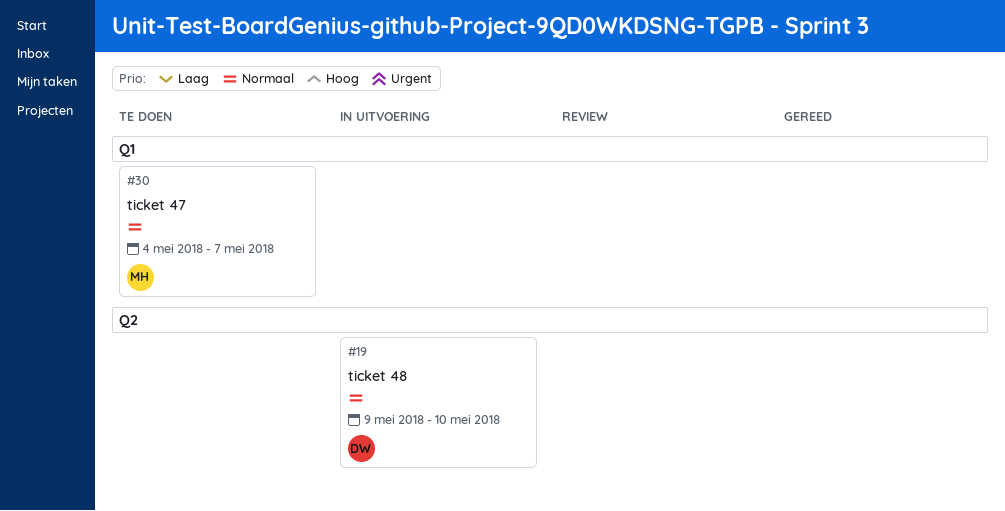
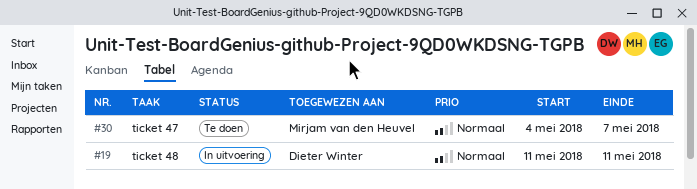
#19, start: May 9 -> May 11
#19, due: May 10 -> May 11

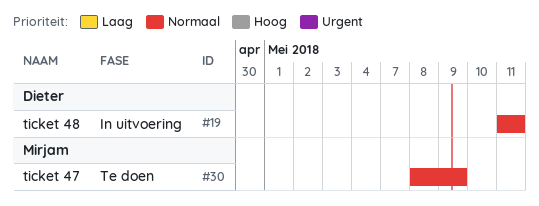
#30, start: May 4 -> May 8
#30, due: May 7 -> May 9

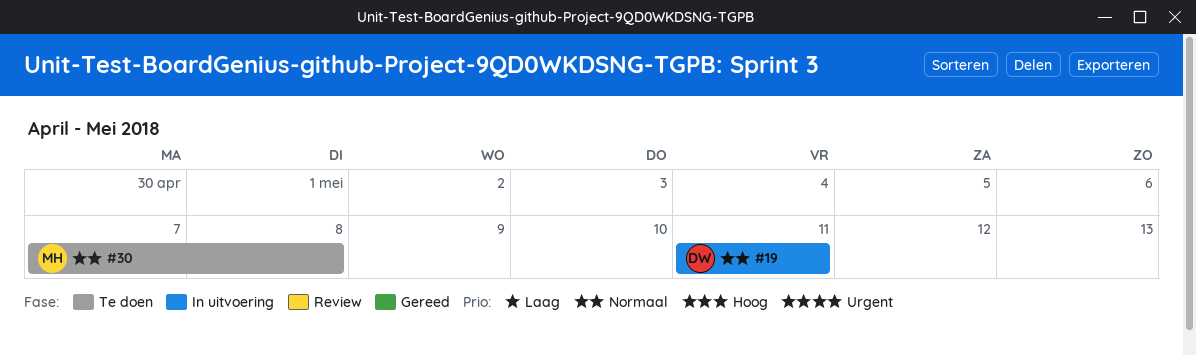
#30, start: May 8 -> May 7
#30, due: May 9 -> May 8

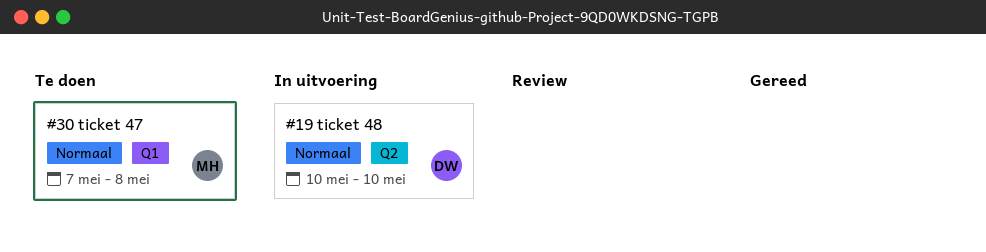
#19, start: May 11 -> May 10
#19, due: May 11 -> May 10

